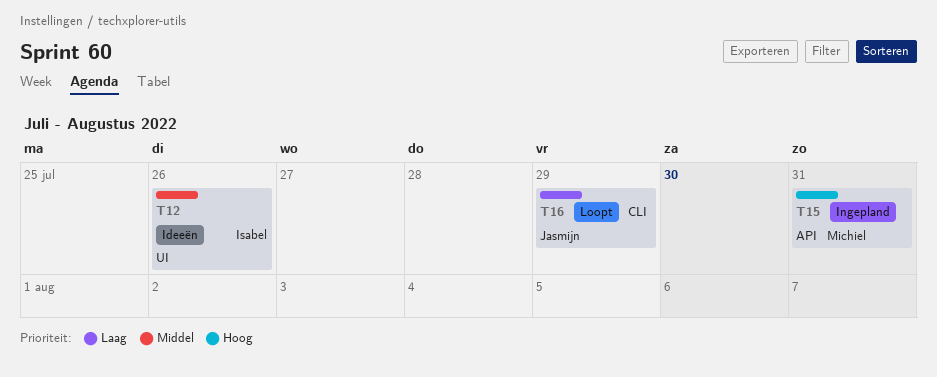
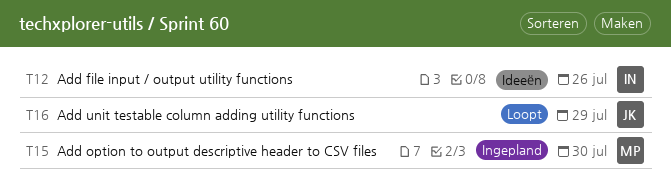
T15, due: Jul 31 -> Jul 30

